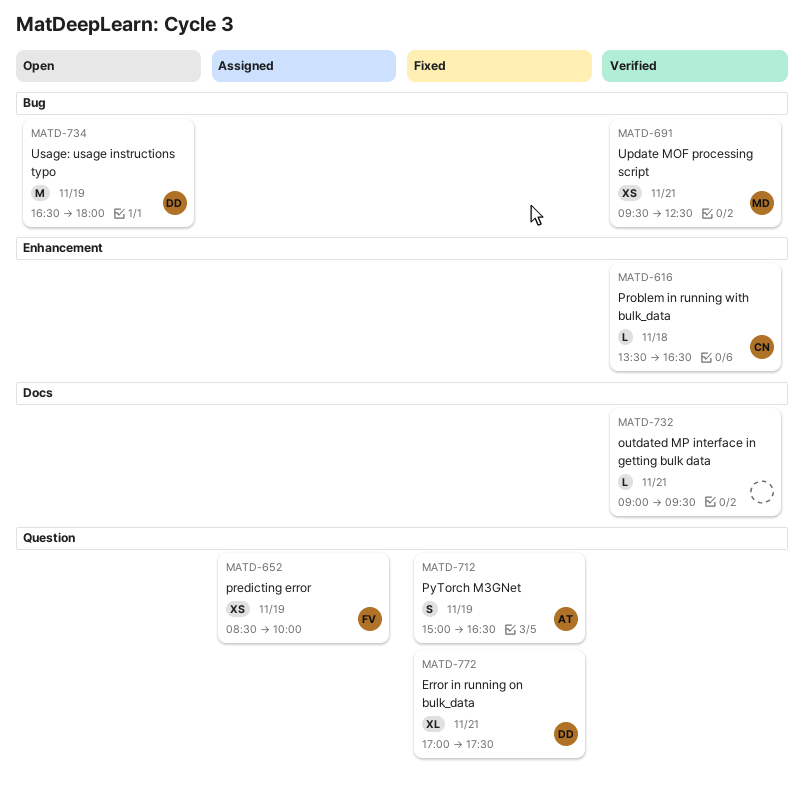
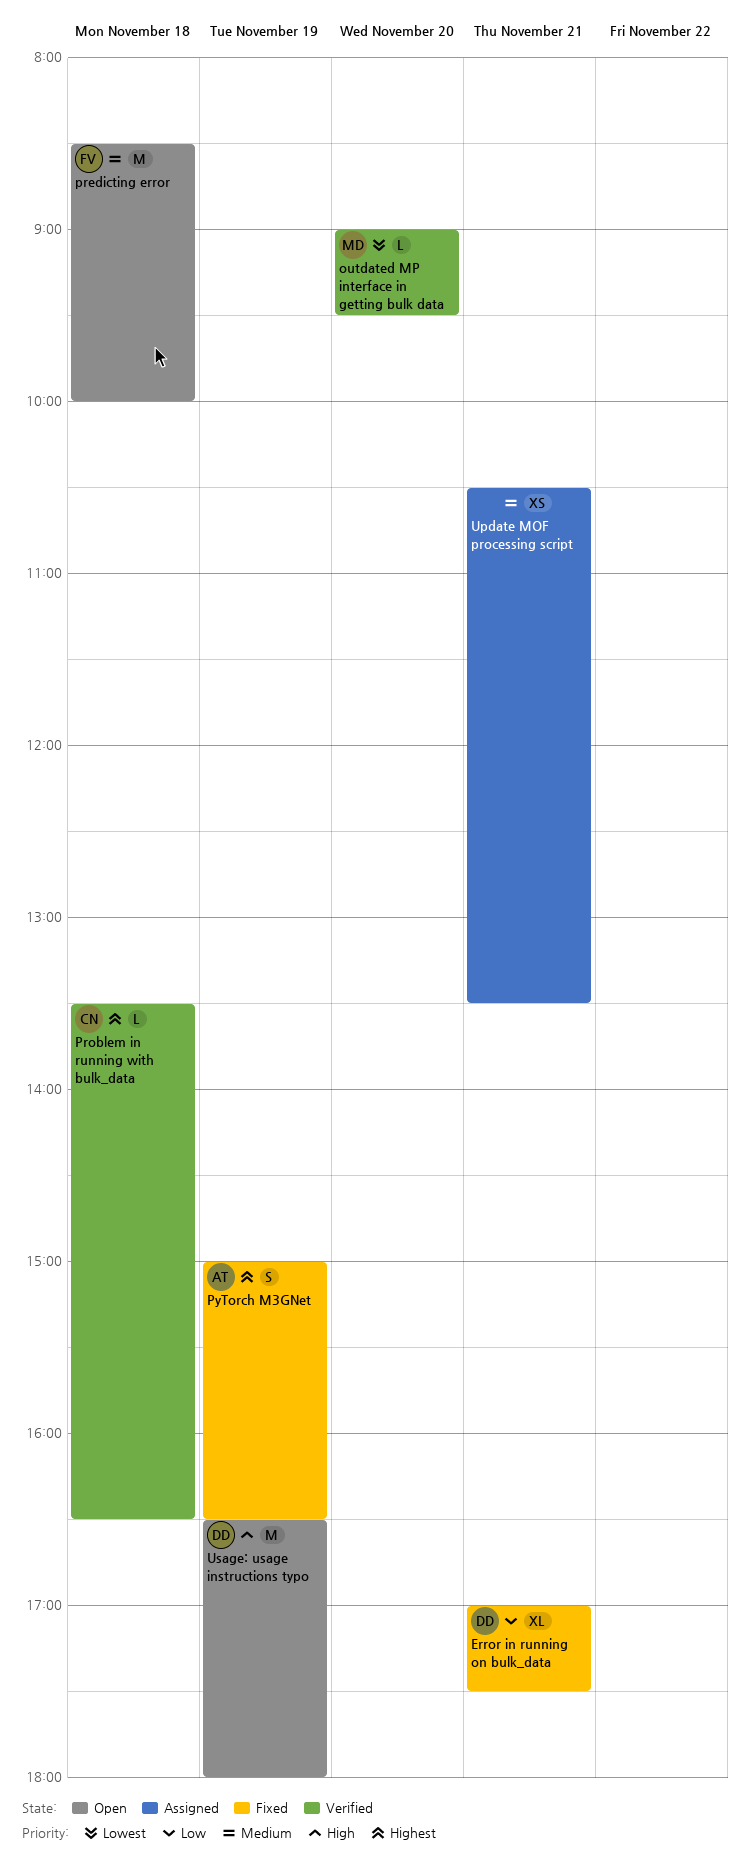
outdated MP interface in getting bulk data, owner: none -> MD
outdated MP interface in getting bulk data, day: Nov 21 -> Nov 20
predicting error, status: Assigned -> Open
predicting error, estimate: XS -> M
predicting error, day: Nov 19 -> Nov 18
Update MOF processing script, status: Verified -> Assigned
Update MOF processing script, owner: MD -> none
Update MOF processing script, begins: 09:30 -> 10:30
Update MOF processing script, ends: 12:30 -> 13:30

